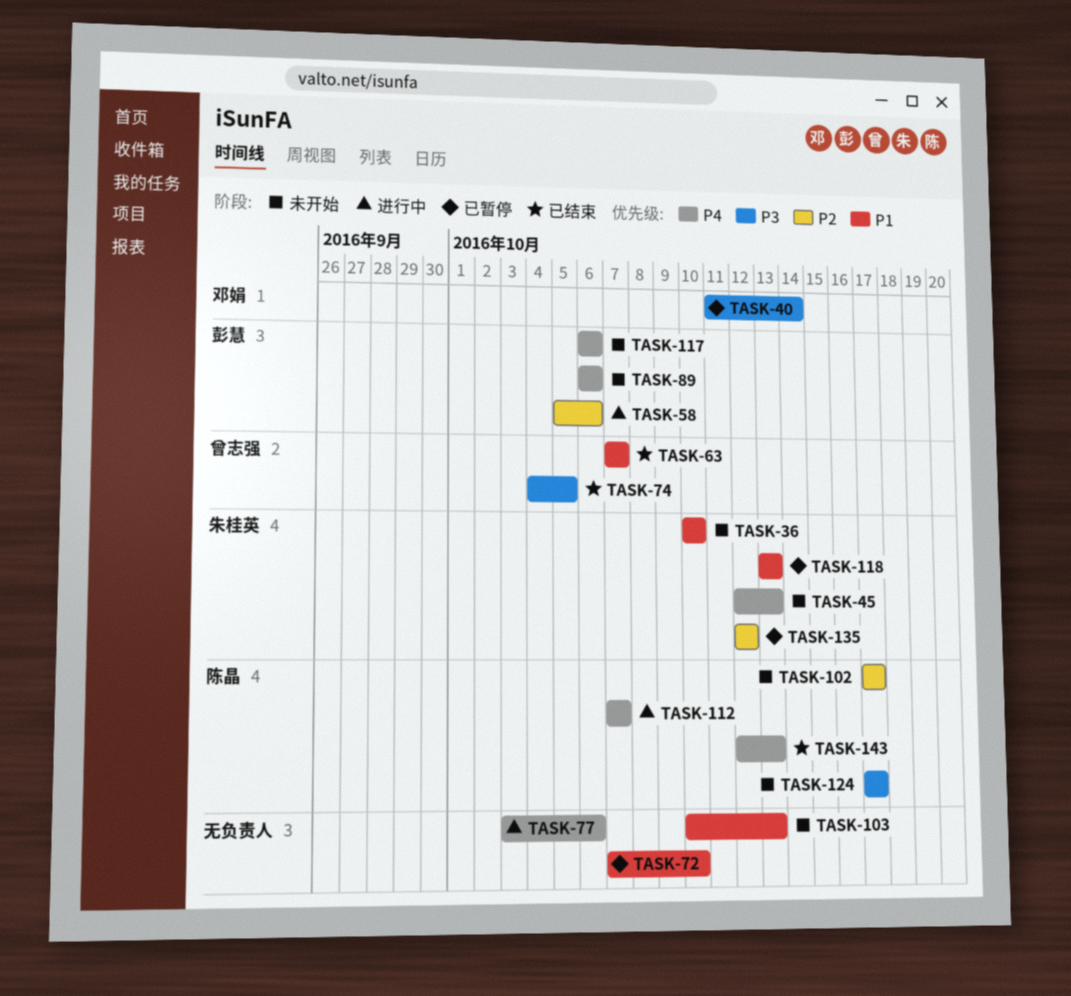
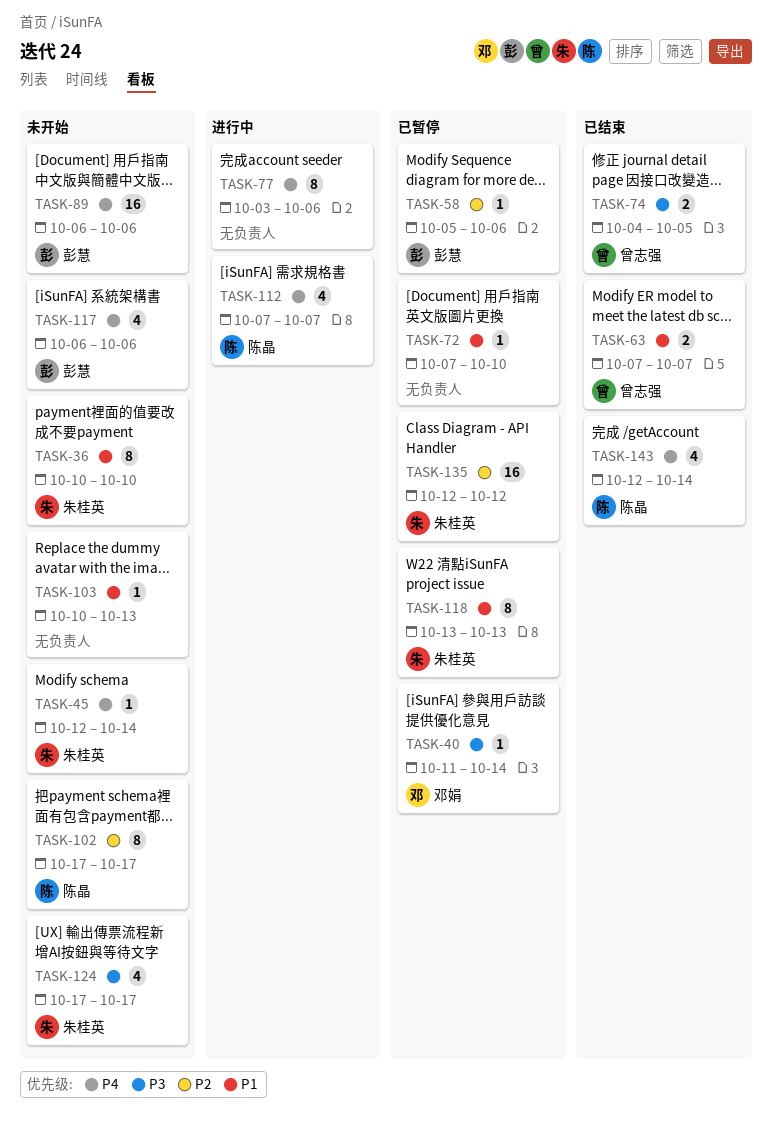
TASK-45, due: Oct 13 -> Oct 14
TASK-58, status: 进行中 -> 已暂停
TASK-124, owner: 陈晶 -> 朱桂英
TASK-143, due: Oct 13 -> Oct 14

